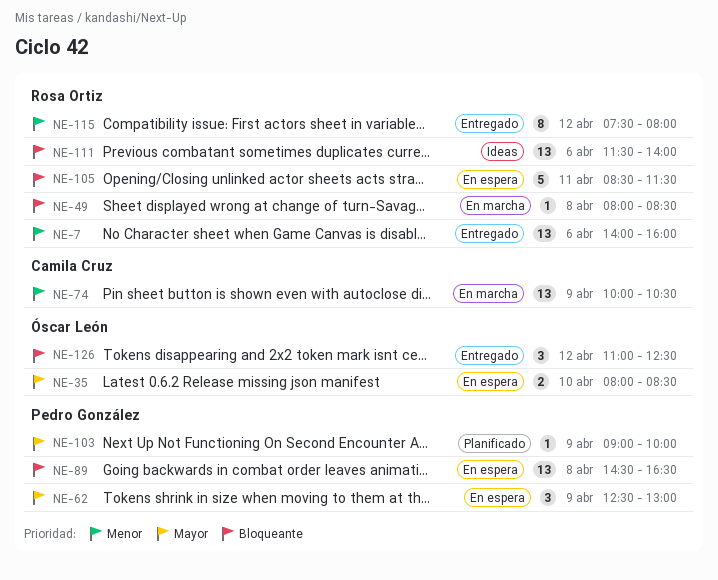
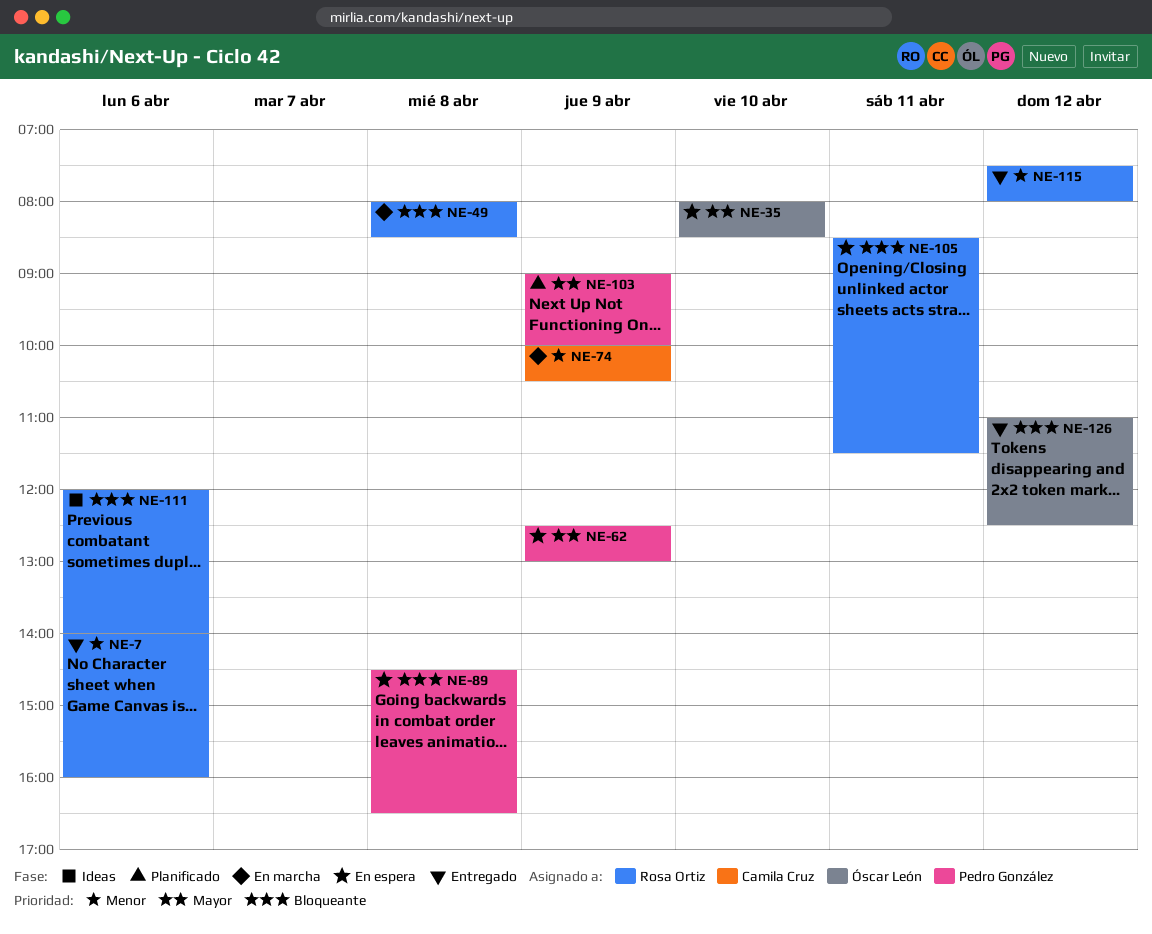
NE-111, begins: 11:30 -> 12:00

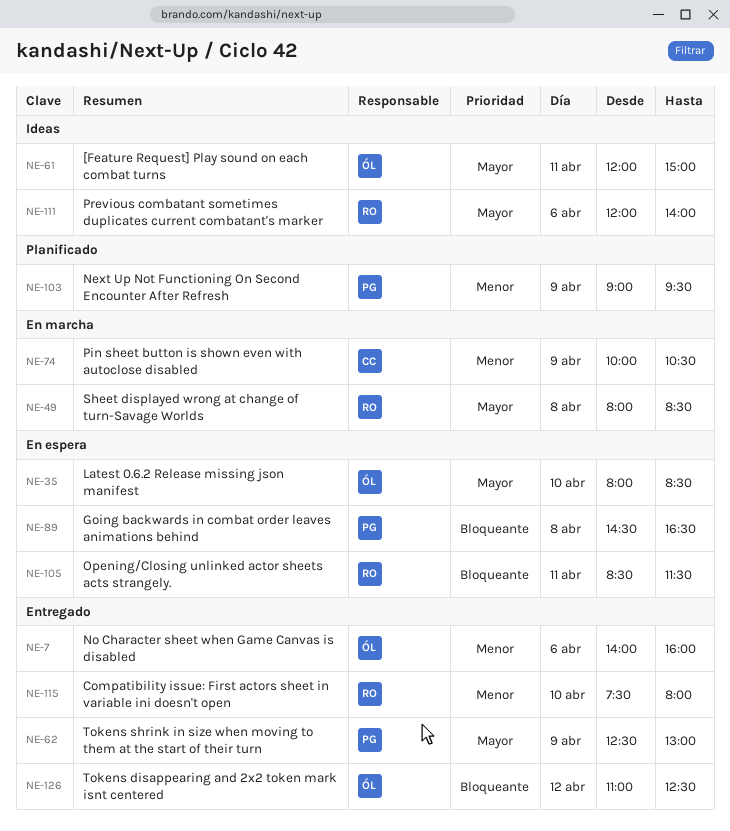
NE-7, owner: Rosa Ortiz -> Óscar León
NE-49, priority: Bloqueante -> Mayor
NE-61: none -> present
NE-62, status: En espera -> Entregado
NE-103, priority: Mayor -> Menor
NE-103, ends: 10:00 -> 09:30
NE-111, priority: Bloqueante -> Mayor
NE-115, day: Apr 12 -> Apr 10

